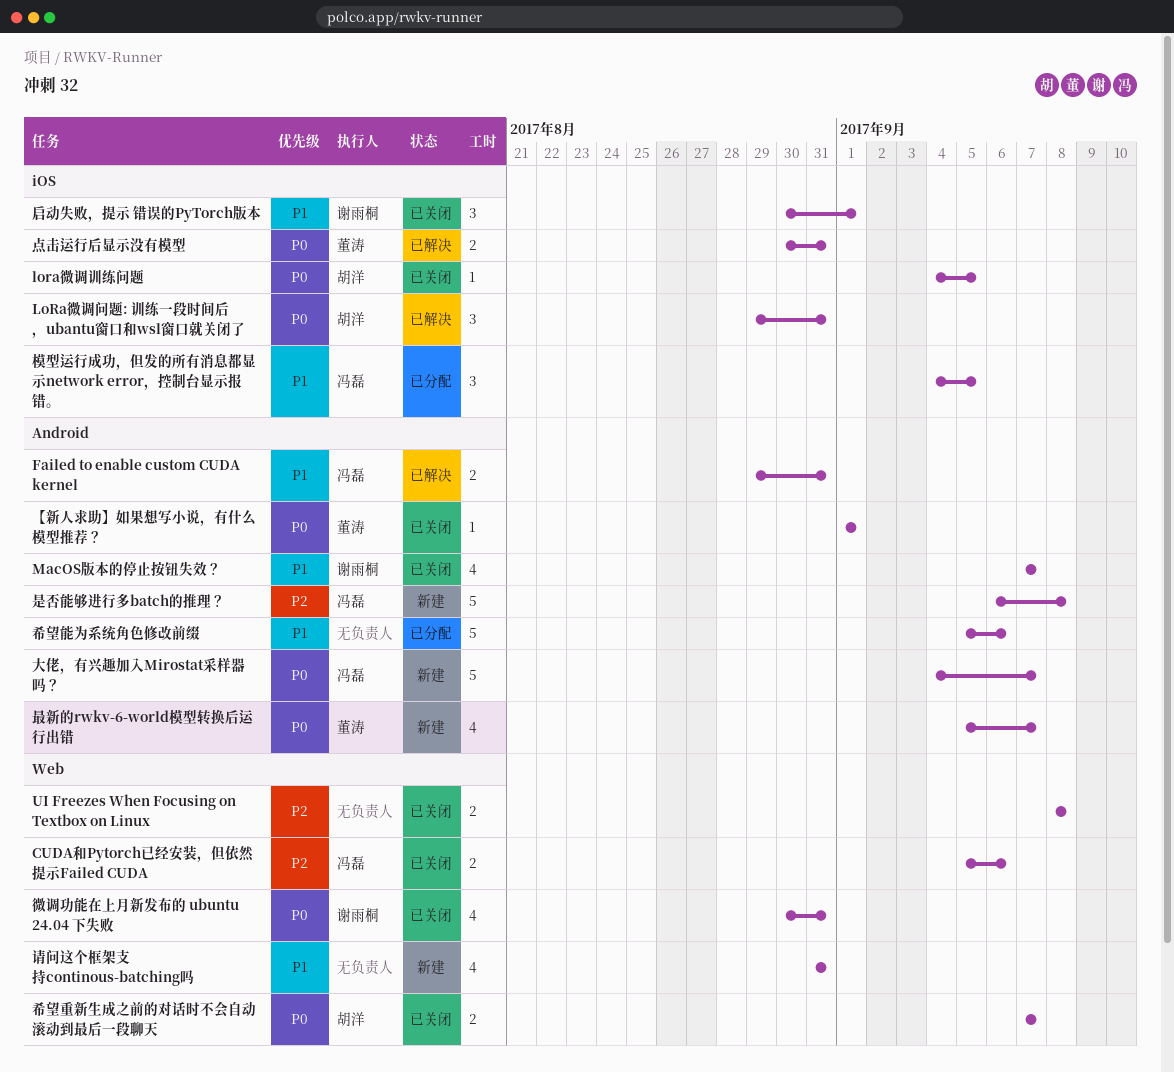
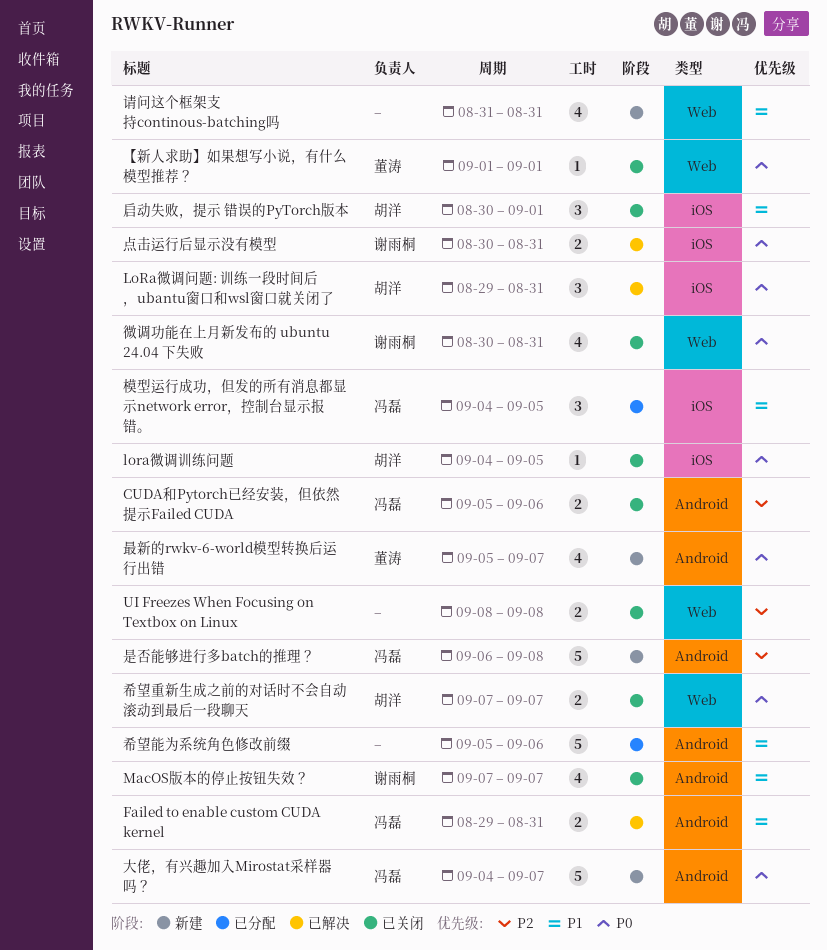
CUDA和Pytorch已经安装，但依然提示Failed CUDA, label: Web -> Android
【新人求助】如果想写小说，有什么模型推荐？, label: Android -> Web
启动失败，提示 错误的PyTorch版本, owner: 谢雨桐 -> 胡洋
点击运行后显示没有模型, owner: 董涛 -> 谢雨桐

